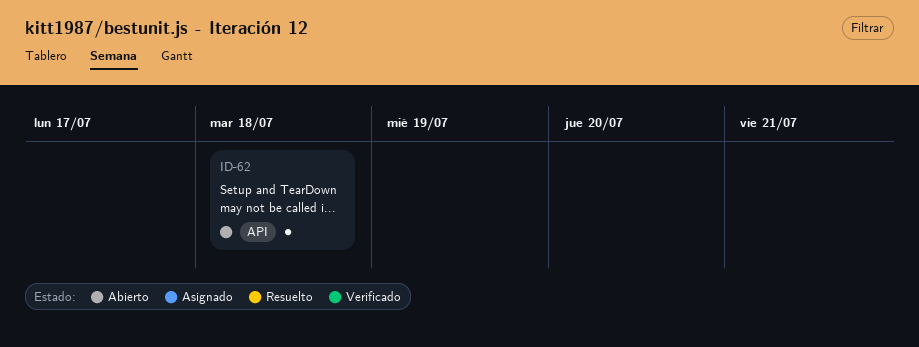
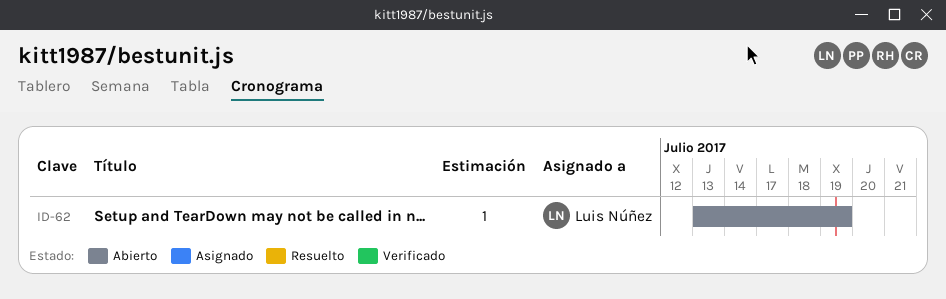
ID-62, due: Jul 18 -> Jul 19

